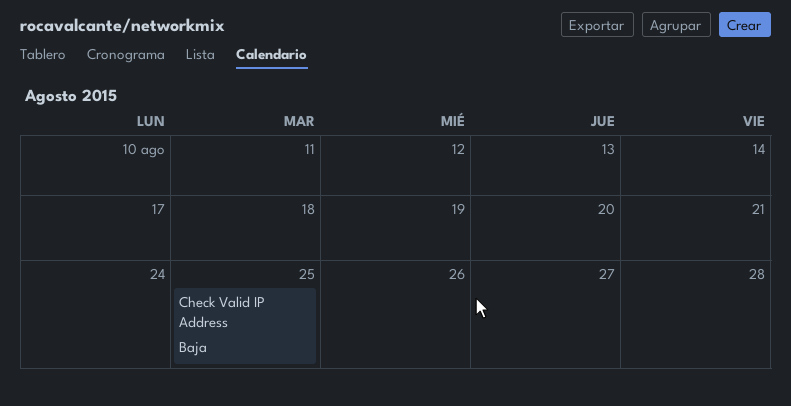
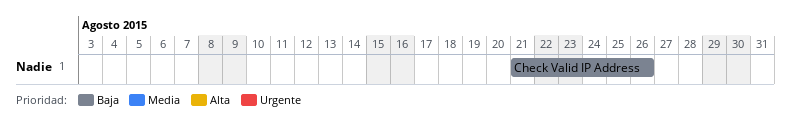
Check Valid IP Address, due: Aug 25 -> Aug 26

